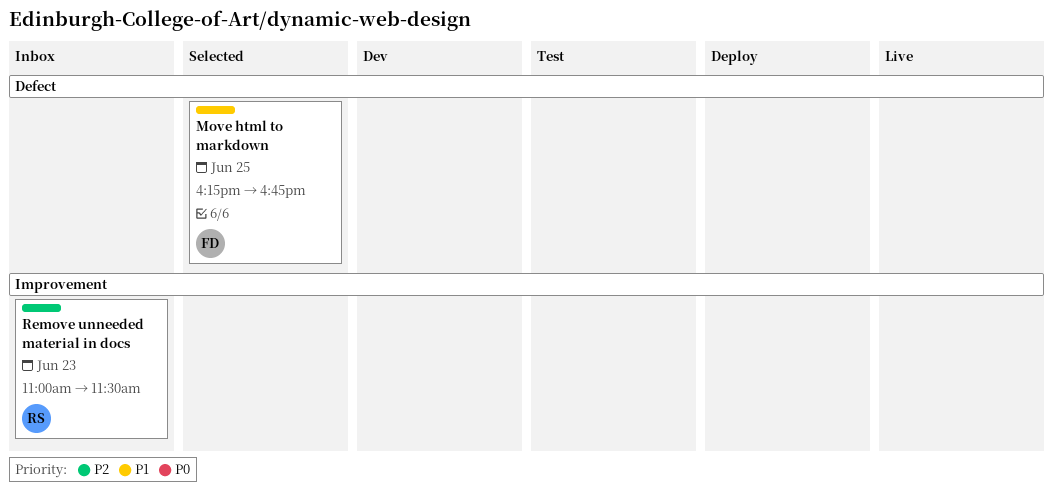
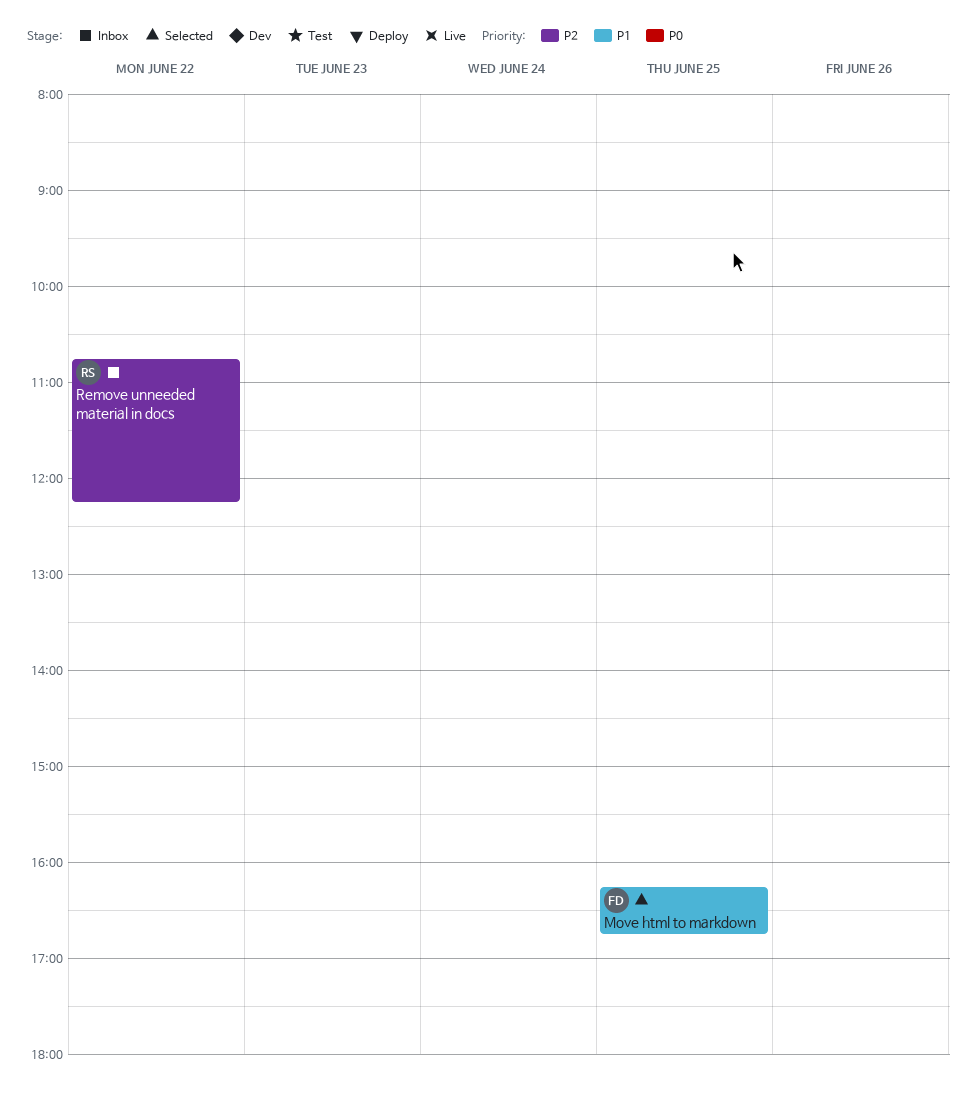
Remove unneeded material in docs, day: Jun 23 -> Jun 22
Remove unneeded material in docs, begins: 11:00 -> 10:45
Remove unneeded material in docs, ends: 11:30 -> 12:15

